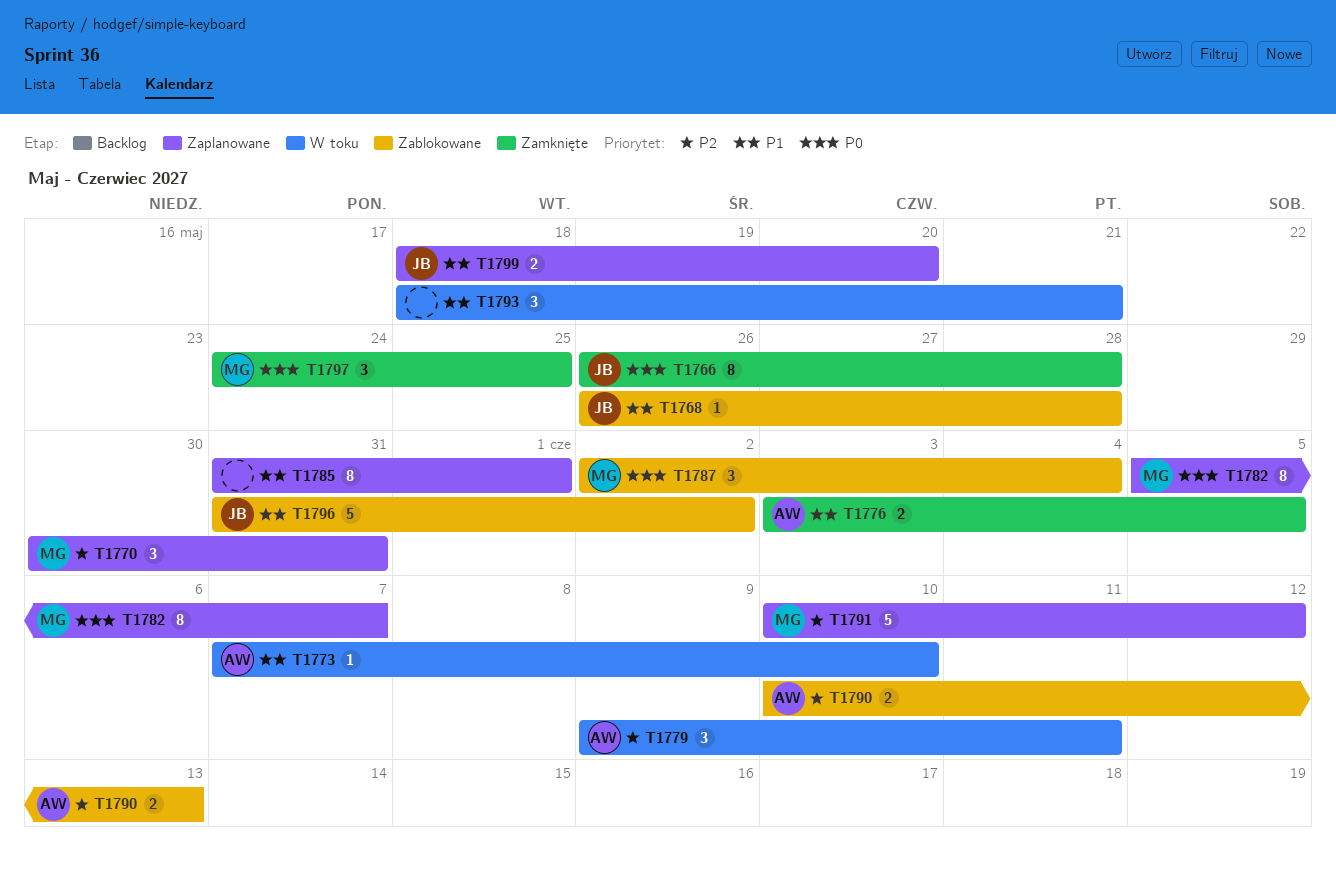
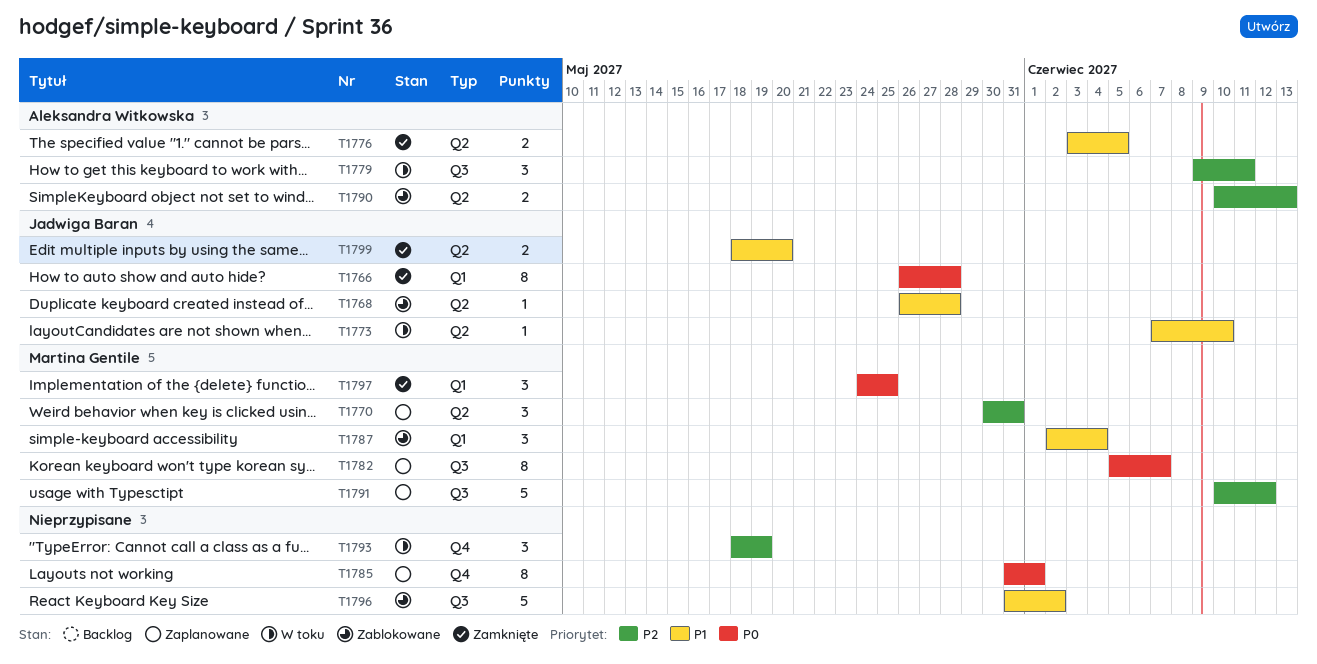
T1773, owner: Aleksandra Witkowska -> Jadwiga Baran
T1785, priority: P1 -> P0
T1787, priority: P0 -> P1
T1793, priority: P1 -> P2
T1793, due: May 21 -> May 19
T1796, owner: Jadwiga Baran -> none
T1799, status: Zaplanowane -> Zamknięte

